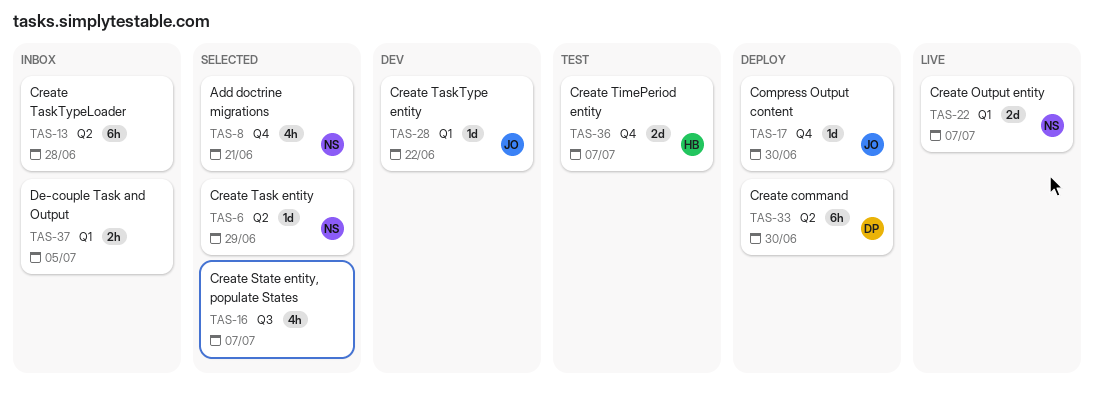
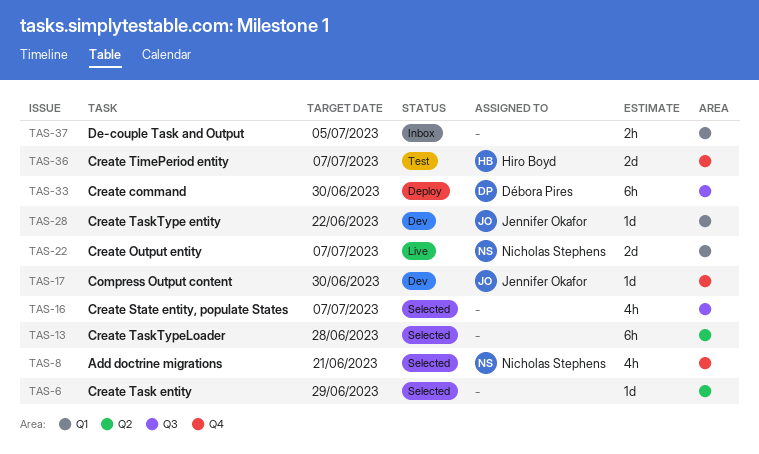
TAS-6, owner: Nicholas Stephens -> none
TAS-13, status: Inbox -> Selected
TAS-17, status: Deploy -> Dev
TAS-33, label: Q2 -> Q3

